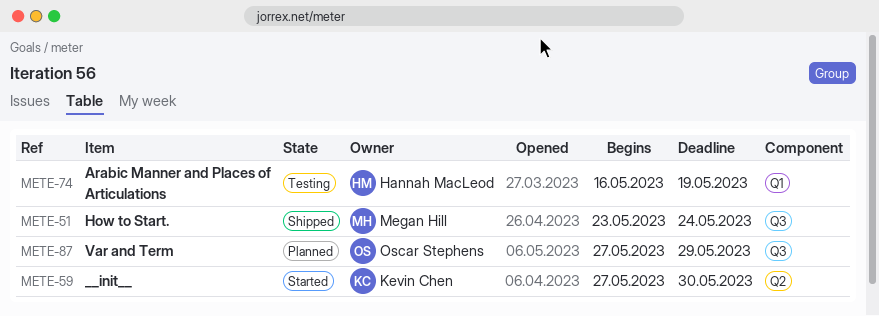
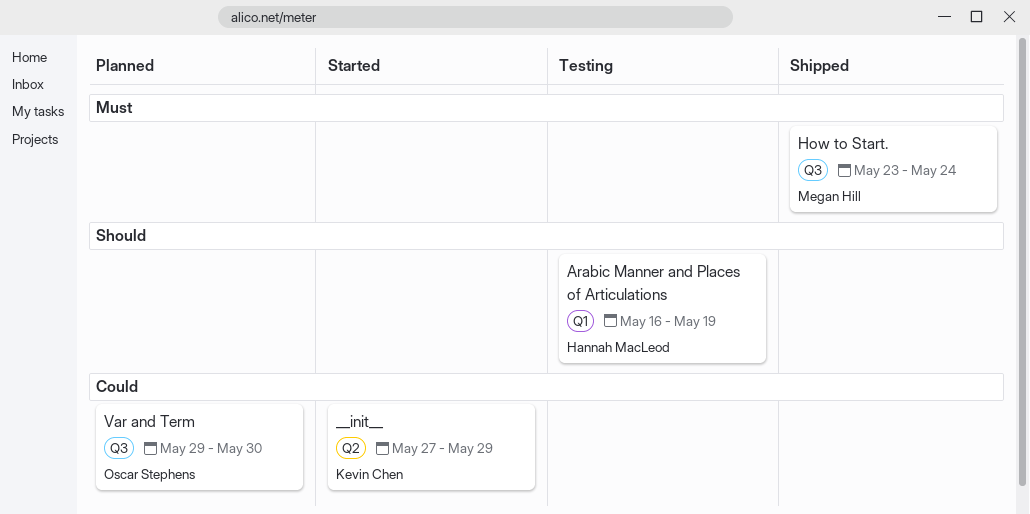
__init__, due: May 30 -> May 29
Var and Term, start: May 27 -> May 29
Var and Term, due: May 29 -> May 30

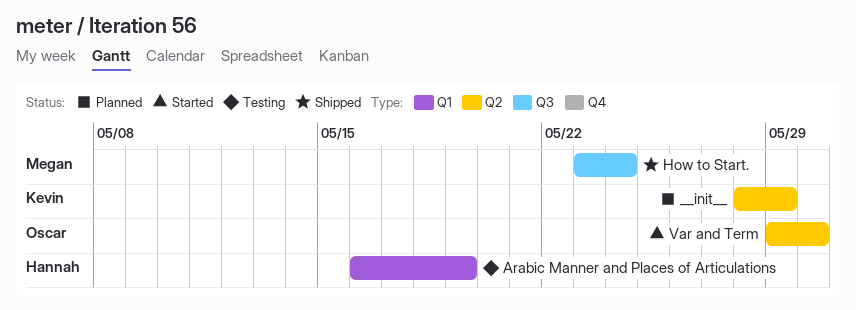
__init__, status: Started -> Planned
__init__, start: May 27 -> May 28
Var and Term, status: Planned -> Started
Var and Term, label: Q3 -> Q2

